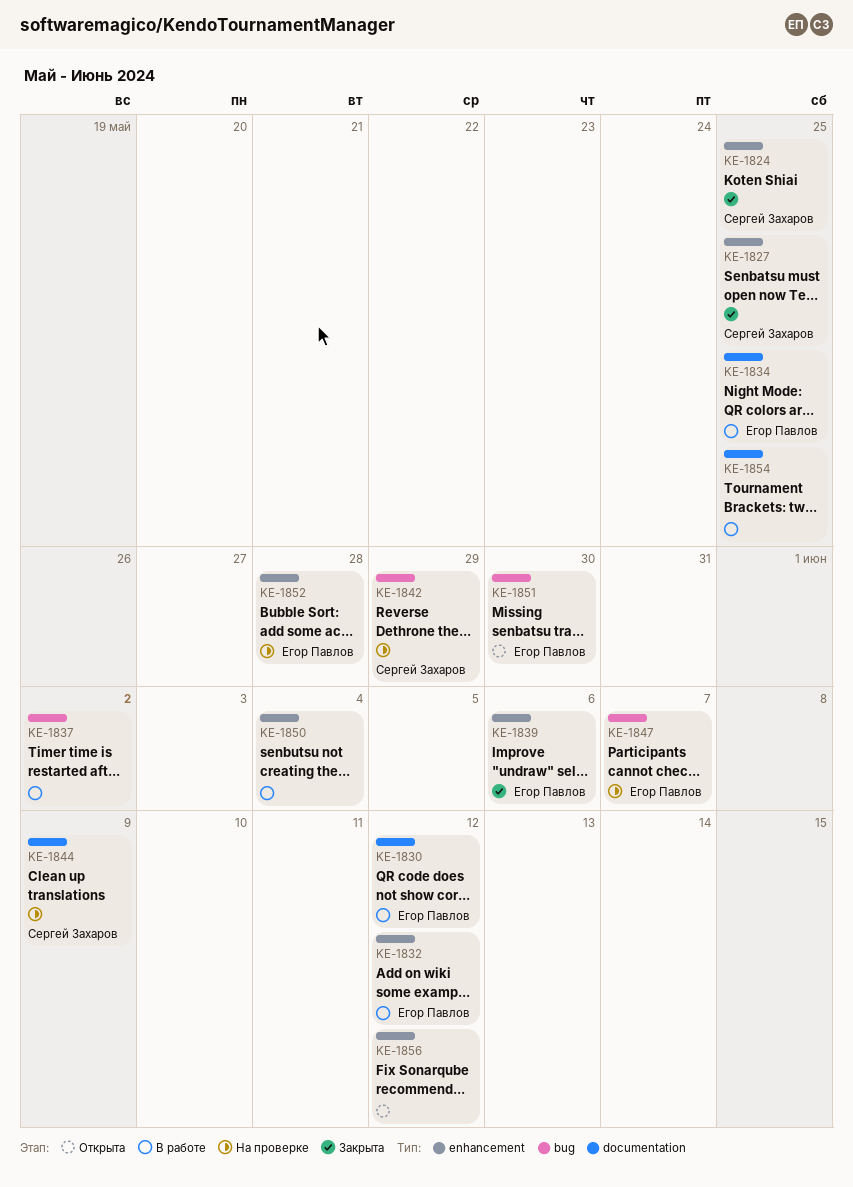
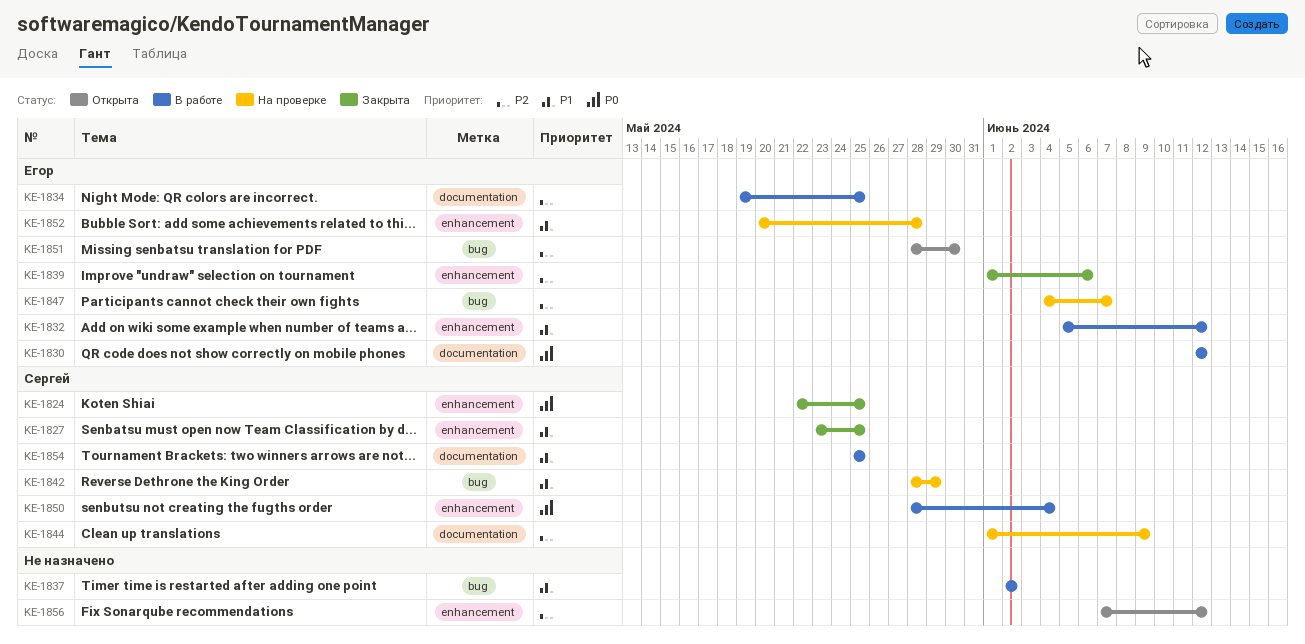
KE-1850, owner: none -> Сергей Захаров
KE-1854, owner: none -> Сергей Захаров

